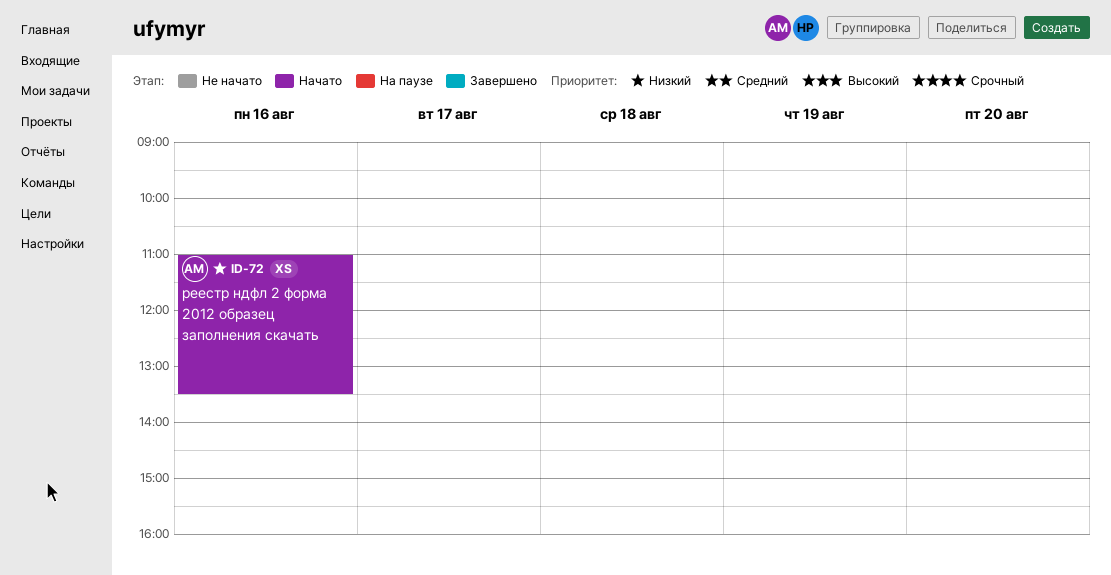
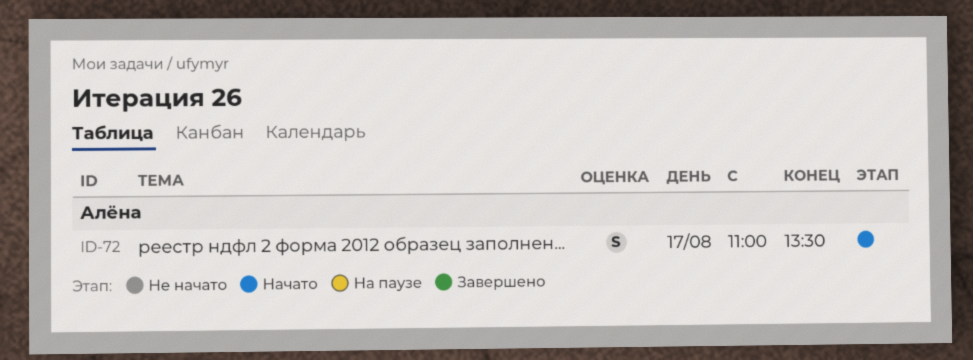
ID-72, estimate: XS -> S
ID-72, day: Aug 16 -> Aug 17

